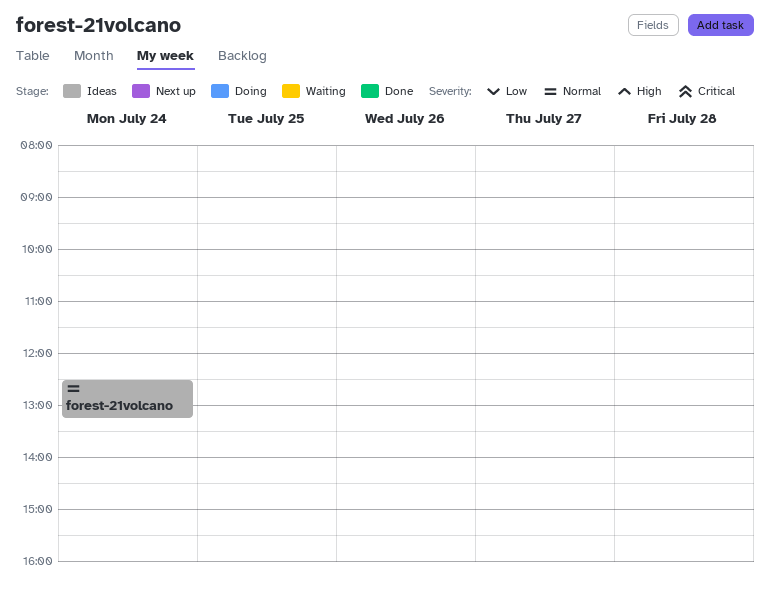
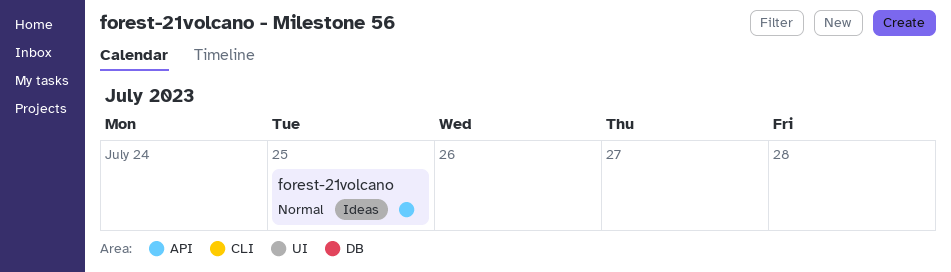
forest-21volcano, day: Jul 24 -> Jul 25

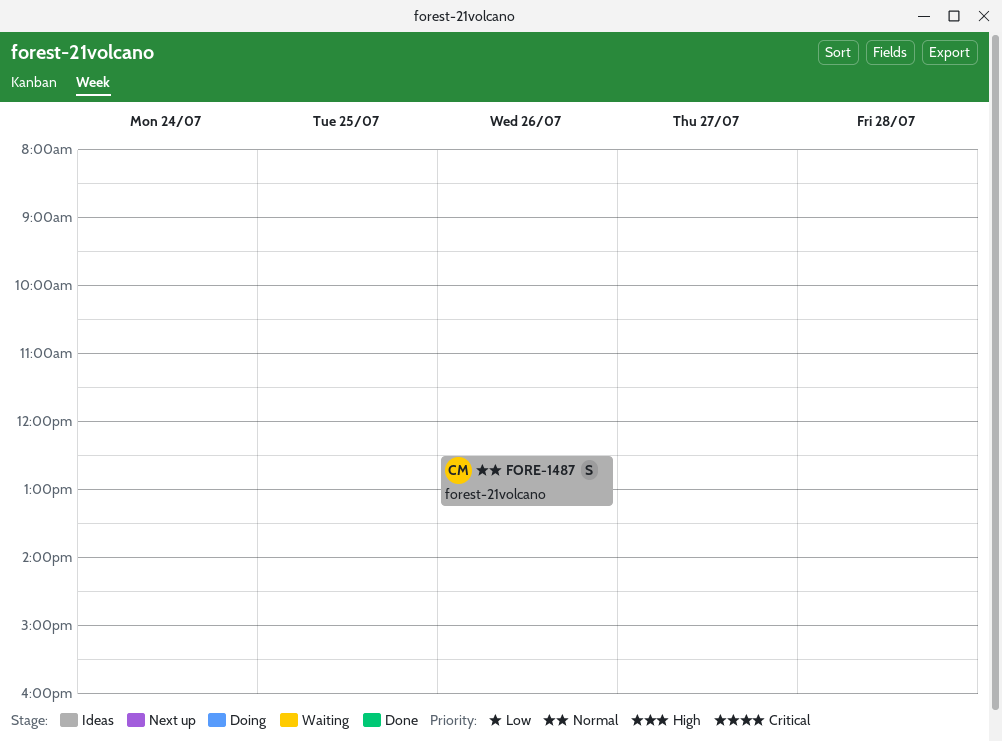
forest-21volcano, day: Jul 25 -> Jul 26

